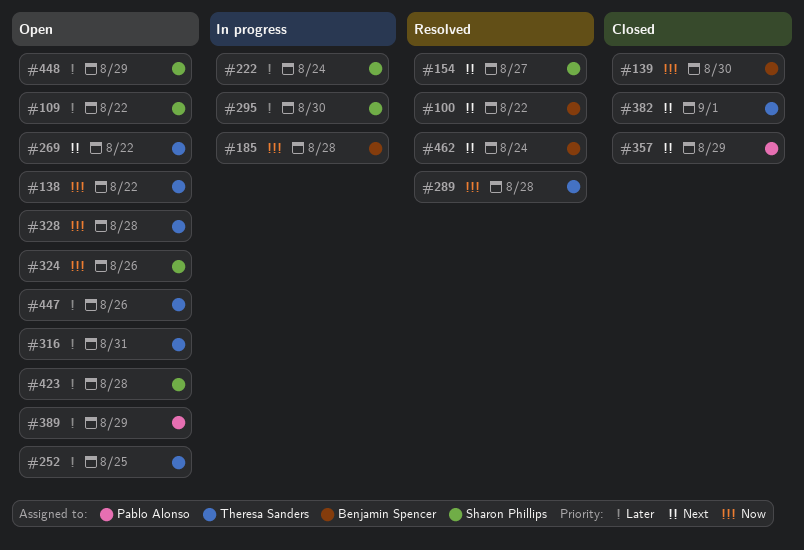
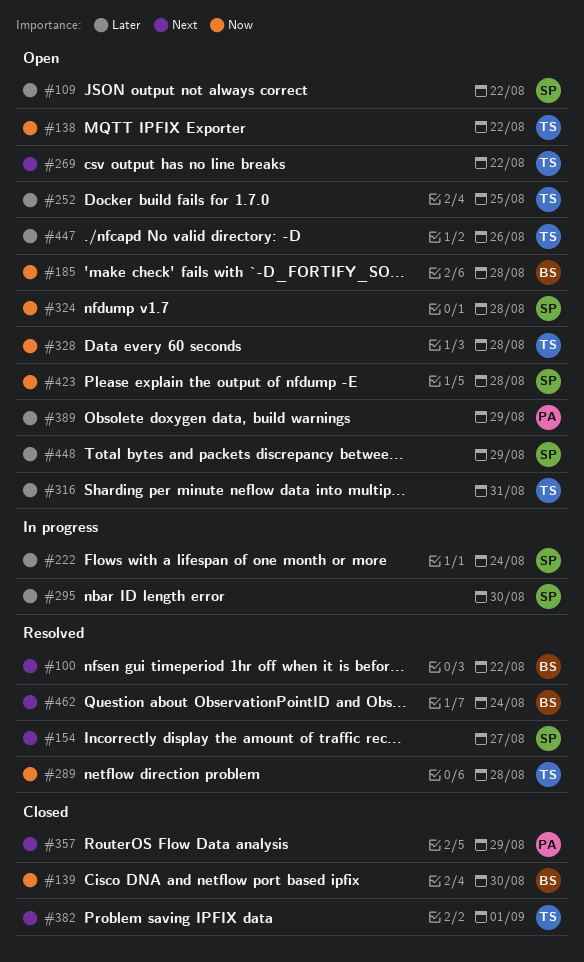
#185, status: In progress -> Open
#324, due: Aug 26 -> Aug 28
#423, priority: Later -> Now

